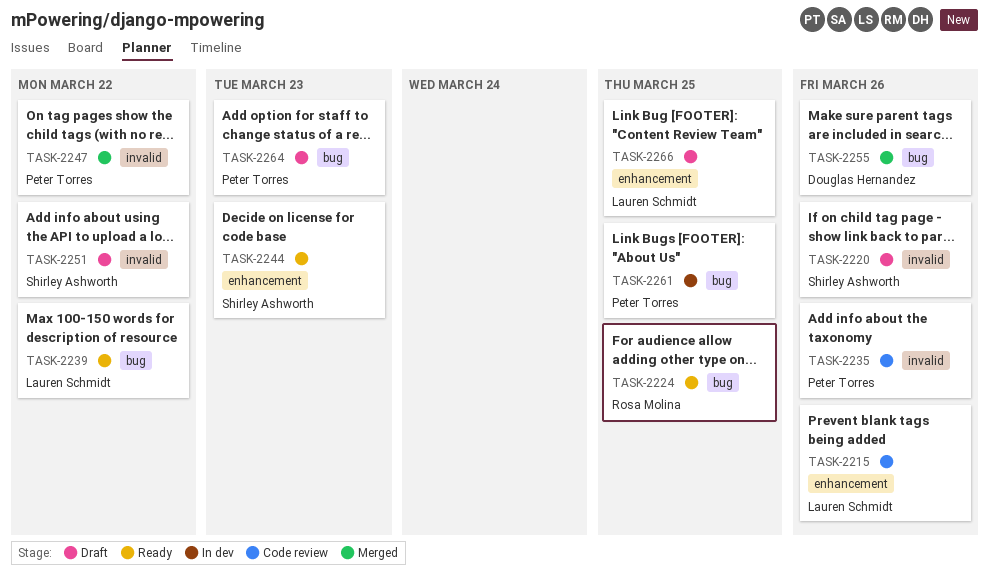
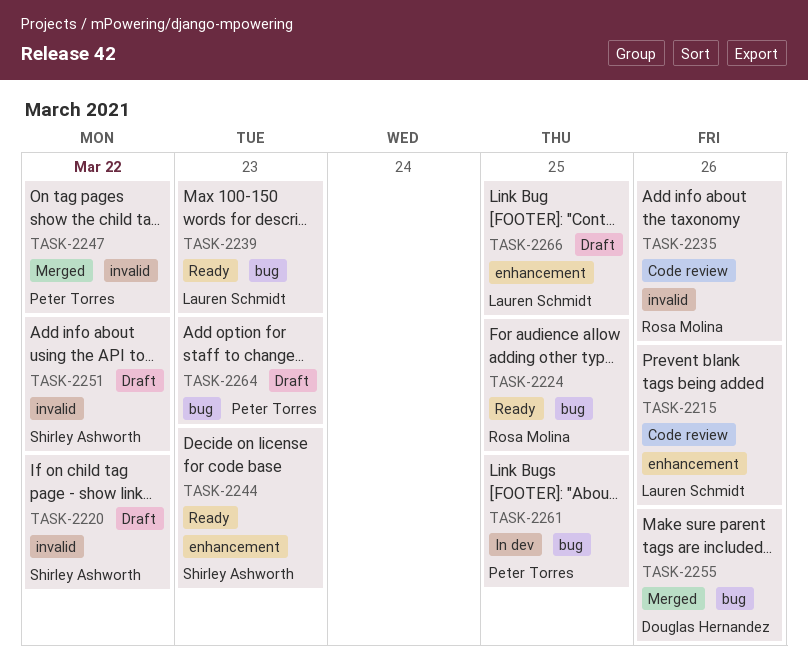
TASK-2220, due: Mar 26 -> Mar 22
TASK-2235, owner: Peter Torres -> Rosa Molina
TASK-2239, due: Mar 22 -> Mar 23

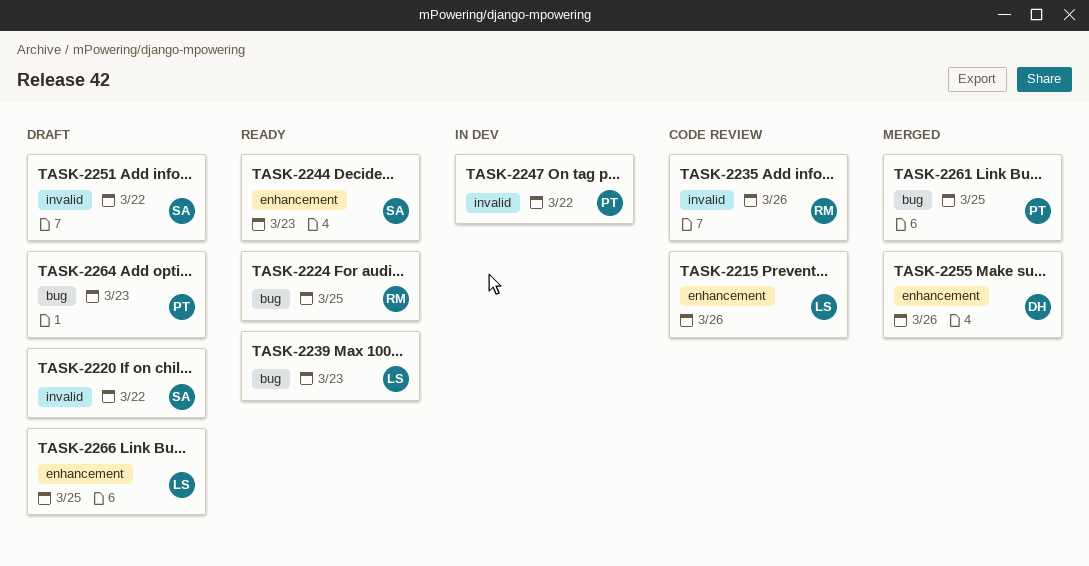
TASK-2247, status: Merged -> In dev
TASK-2255, label: bug -> enhancement
TASK-2261, status: In dev -> Merged

